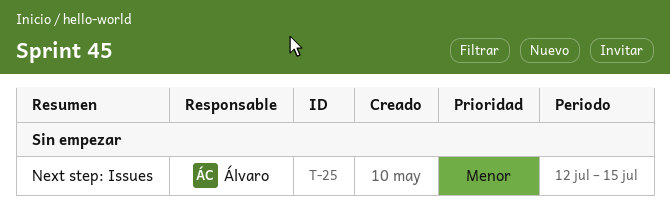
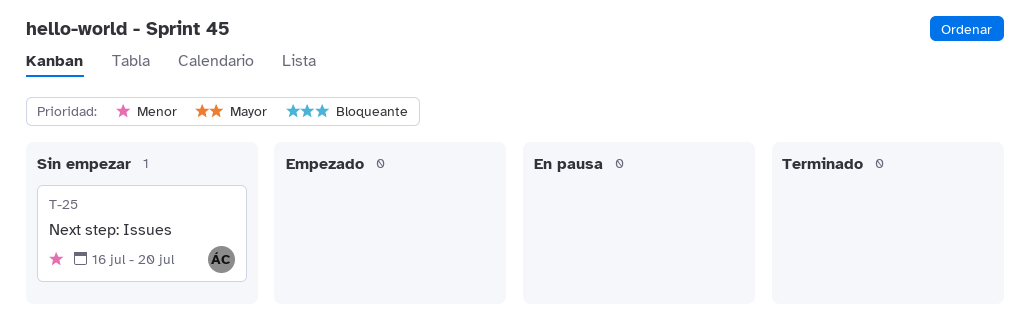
T-25, start: Jul 12 -> Jul 16
T-25, due: Jul 15 -> Jul 20

